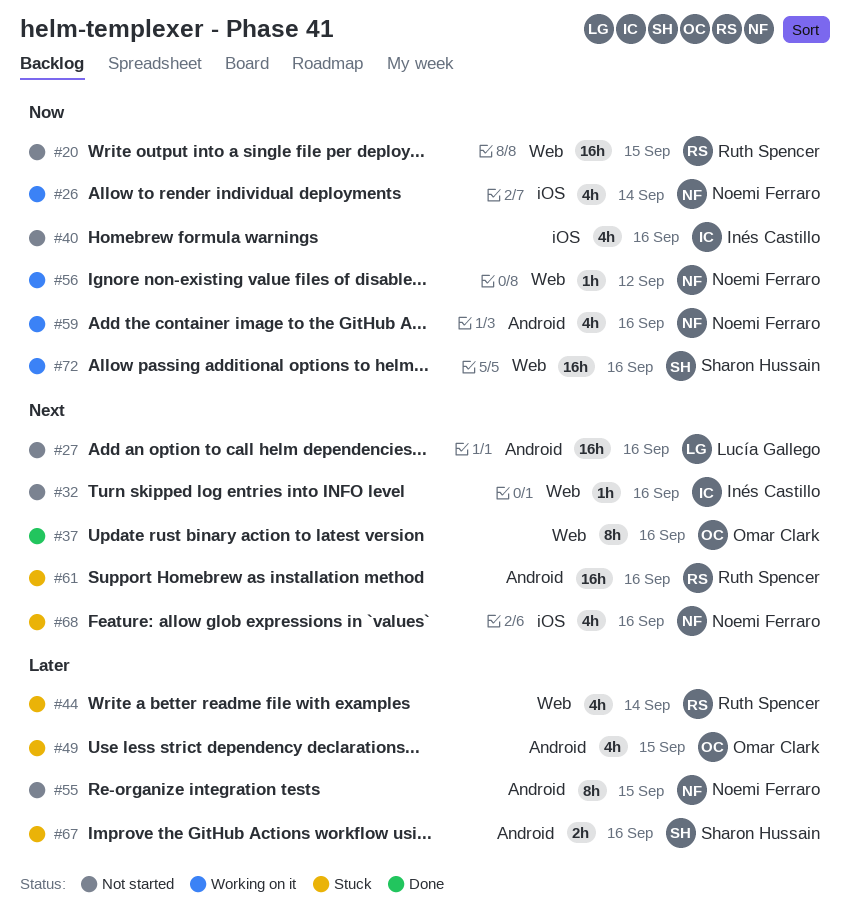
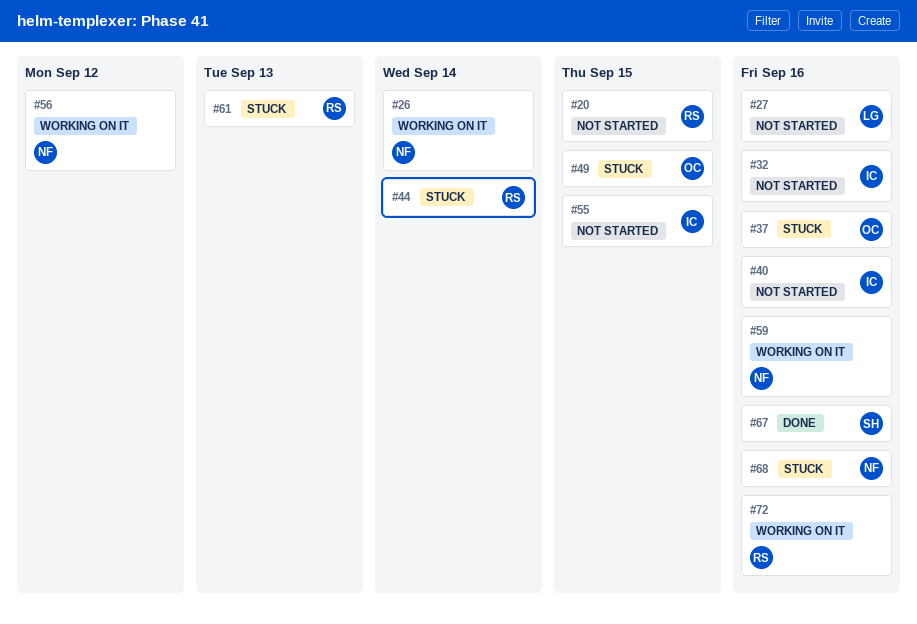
#37, status: Done -> Stuck
#55, owner: Noemi Ferraro -> Inés Castillo
#61, due: Sep 16 -> Sep 13
#67, status: Stuck -> Done
#72, owner: Sharon Hussain -> Ruth Spencer

